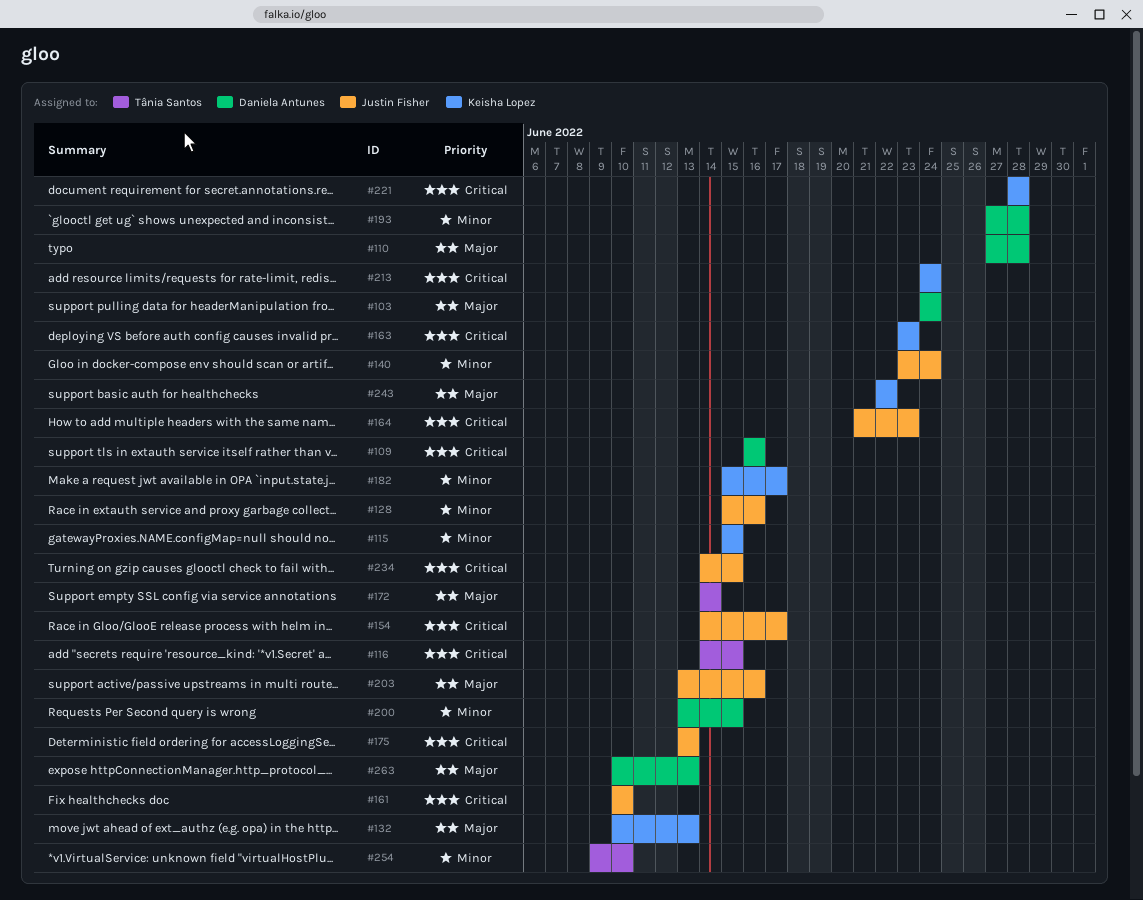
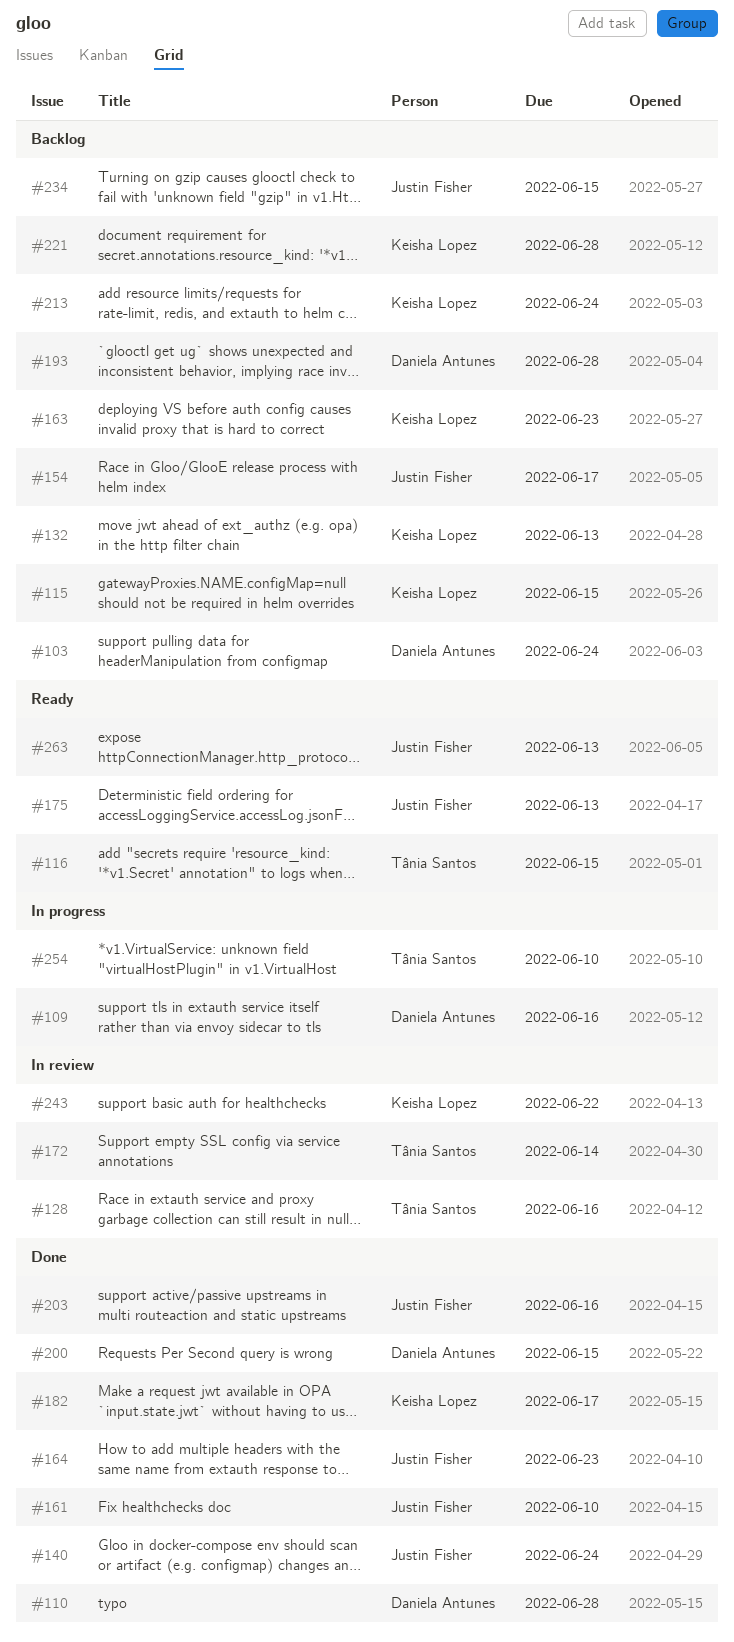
#128, owner: Justin Fisher -> Tânia Santos
#263, owner: Daniela Antunes -> Justin Fisher

